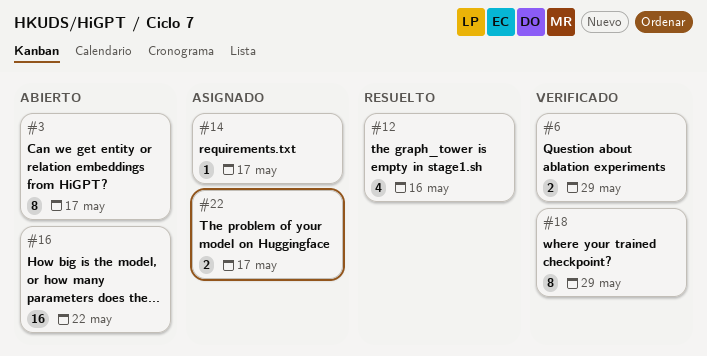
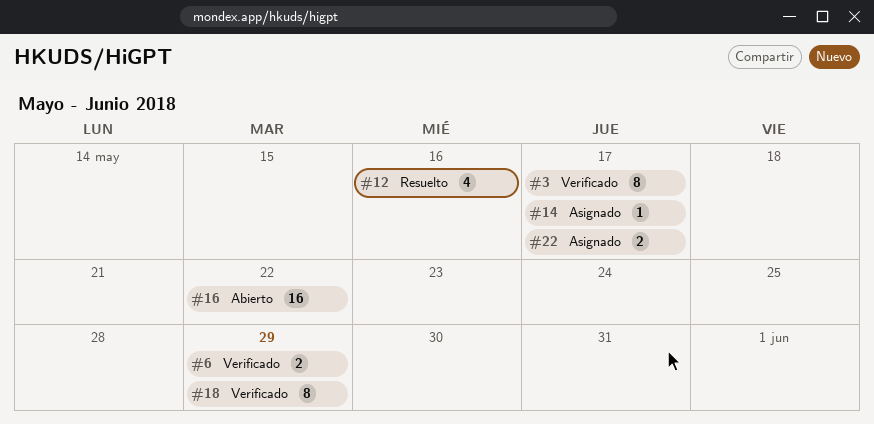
#3, status: Abierto -> Verificado

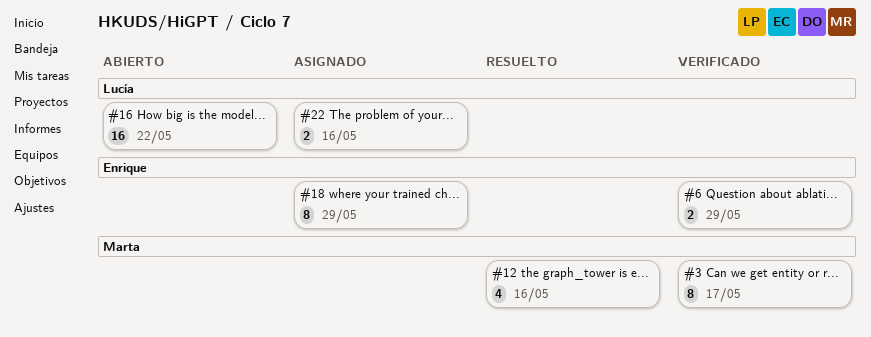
#14: present -> none
#18, status: Verificado -> Asignado
#22, due: May 17 -> May 16

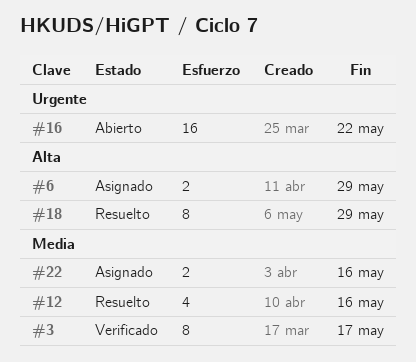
#6, status: Verificado -> Asignado
#18, status: Asignado -> Resuelto

